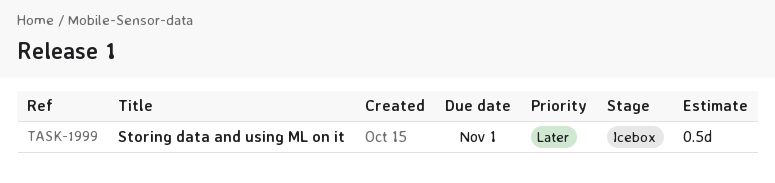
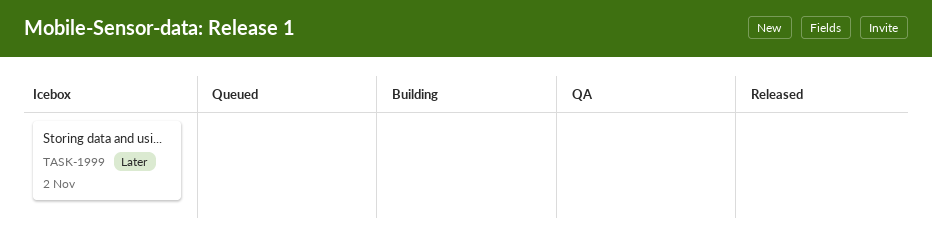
TASK-1999, due: Nov 1 -> Nov 2

